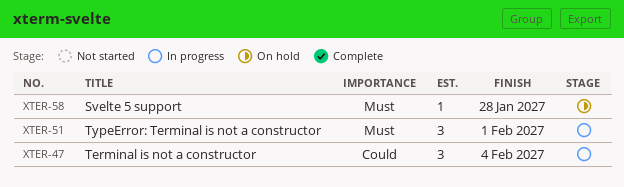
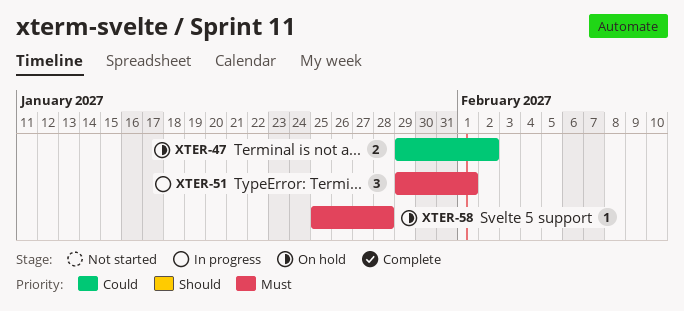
XTER-47, status: In progress -> On hold
XTER-47, estimate: 3 -> 2
XTER-47, due: Feb 4 -> Feb 2

